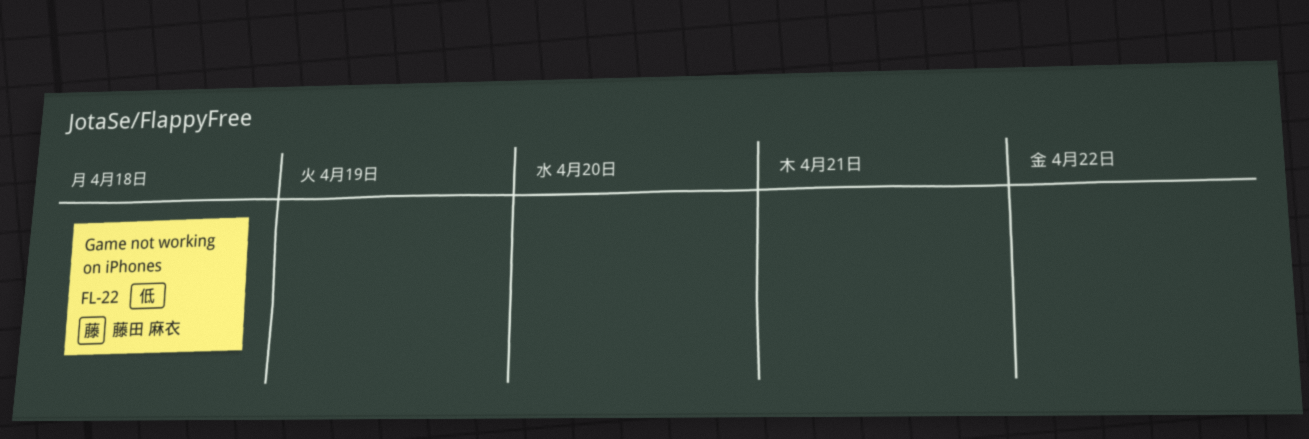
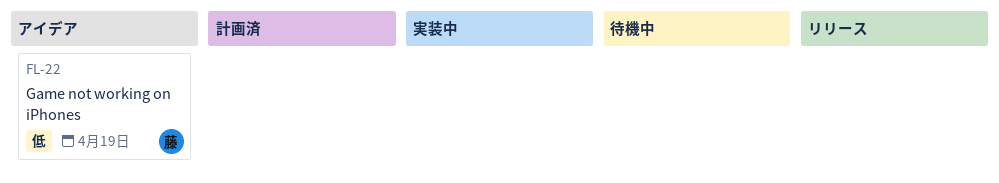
FL-22, due: Apr 18 -> Apr 19

